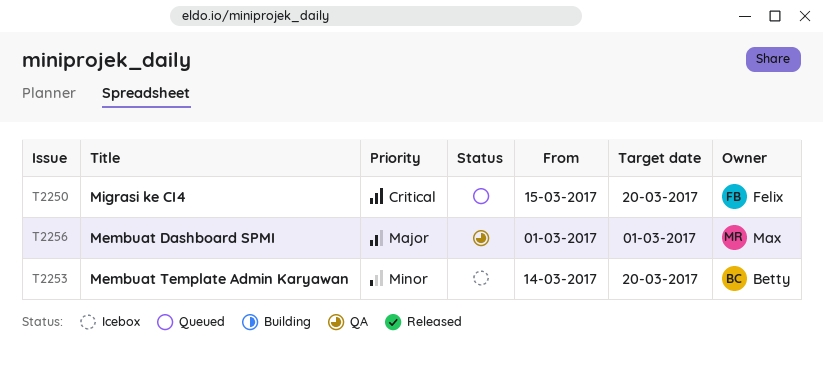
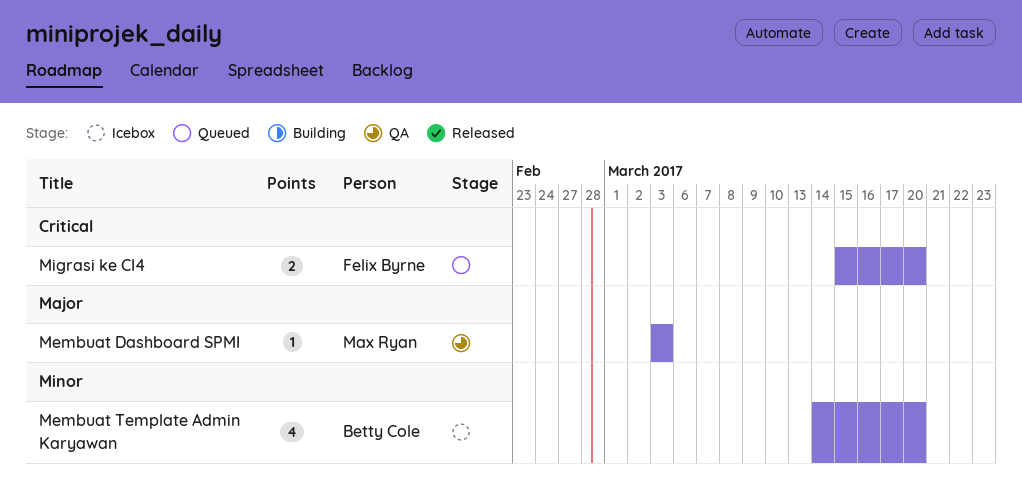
Membuat Dashboard SPMI, start: Mar 1 -> Mar 3
Membuat Dashboard SPMI, due: Mar 1 -> Mar 3

